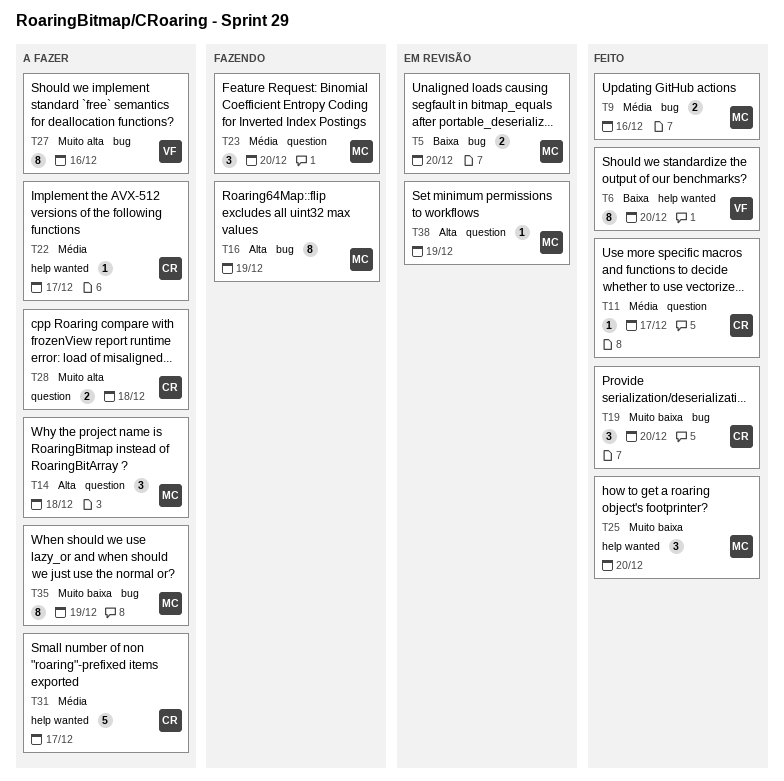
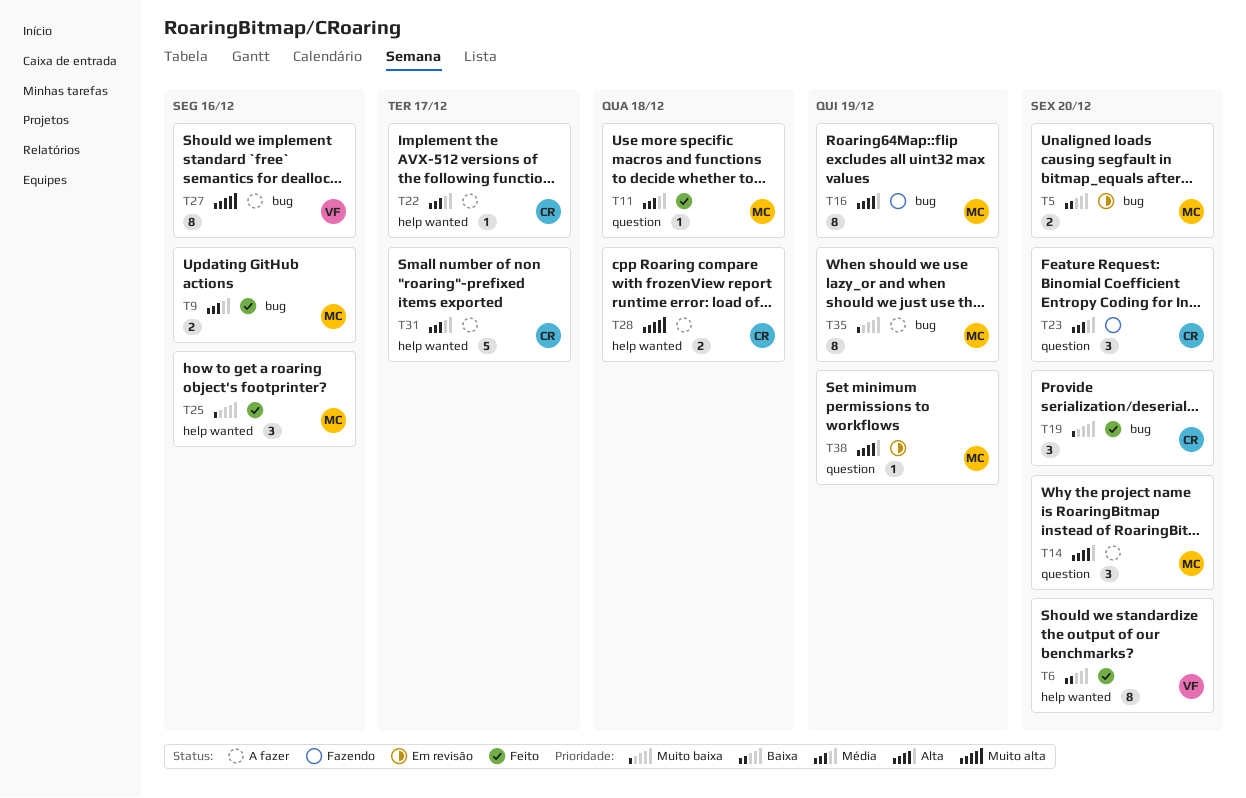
T11, owner: CR -> MC
T11, due: Dec 17 -> Dec 18
T14, due: Dec 18 -> Dec 20
T23, owner: MC -> CR
T25, due: Dec 20 -> Dec 16
T28, label: question -> help wanted

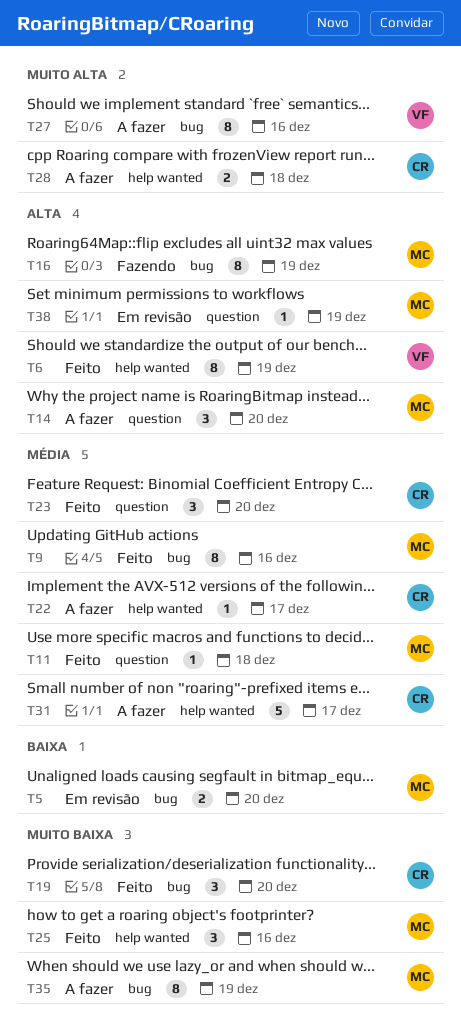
T6, priority: Baixa -> Alta
T6, due: Dec 20 -> Dec 19
T9, estimate: 2 -> 8
T23, status: Fazendo -> Feito

